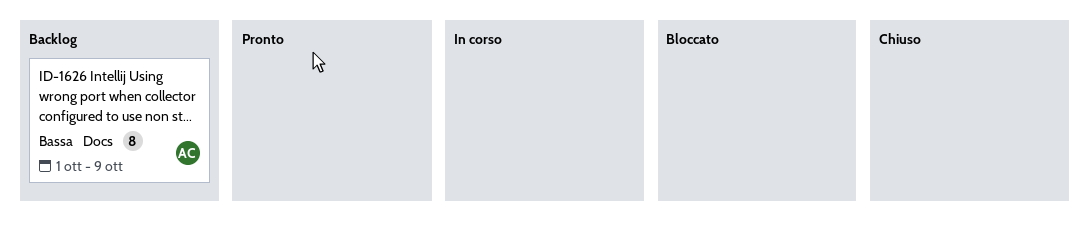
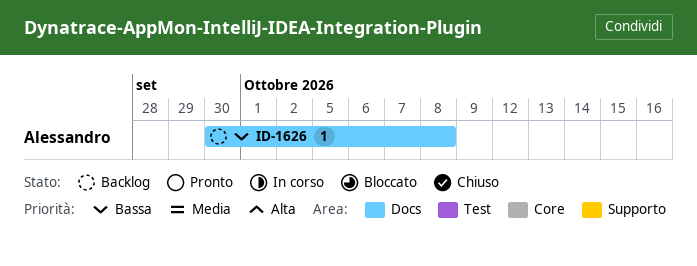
ID-1626, estimate: 8 -> 1
ID-1626, start: Oct 1 -> Sep 30
ID-1626, due: Oct 9 -> Oct 8

